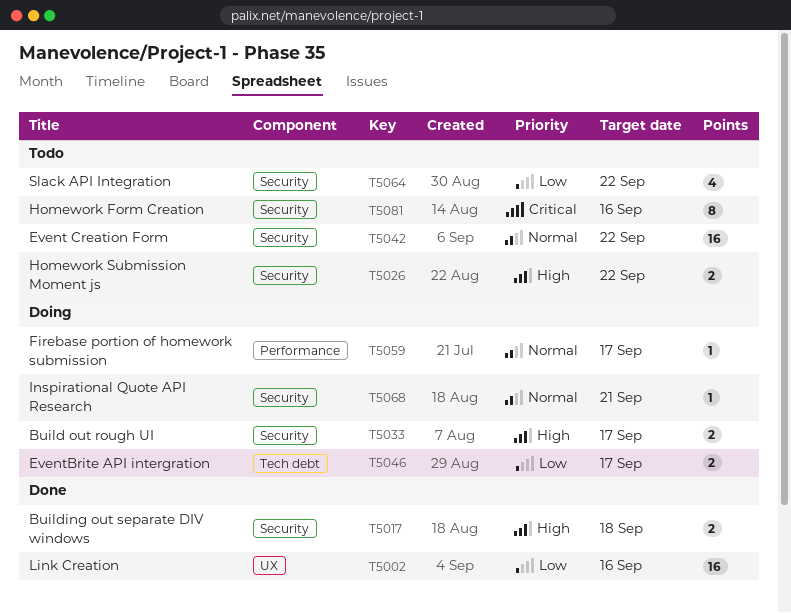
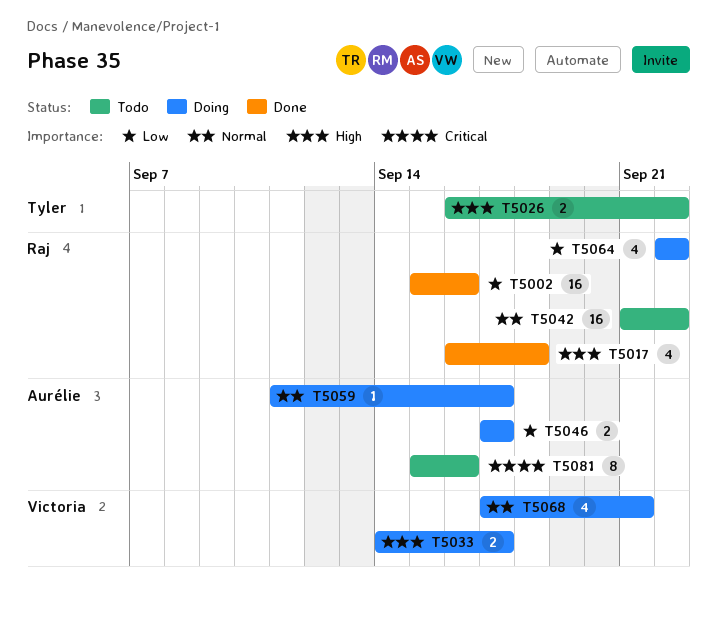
T5017, estimate: 2 -> 4
T5064, status: Todo -> Doing
T5068, estimate: 1 -> 4

